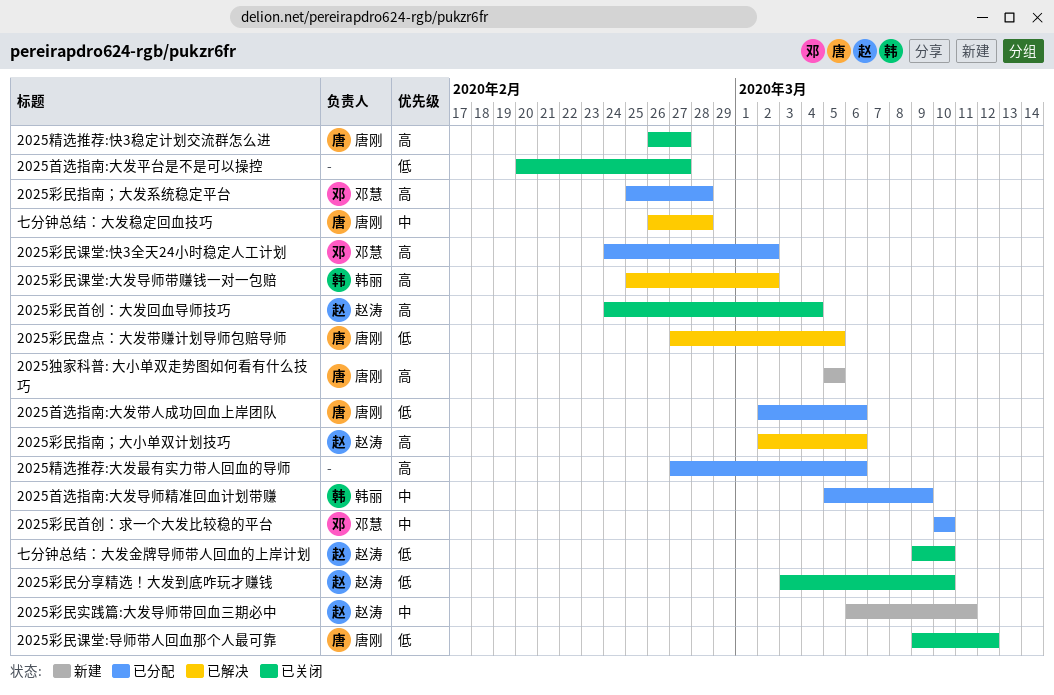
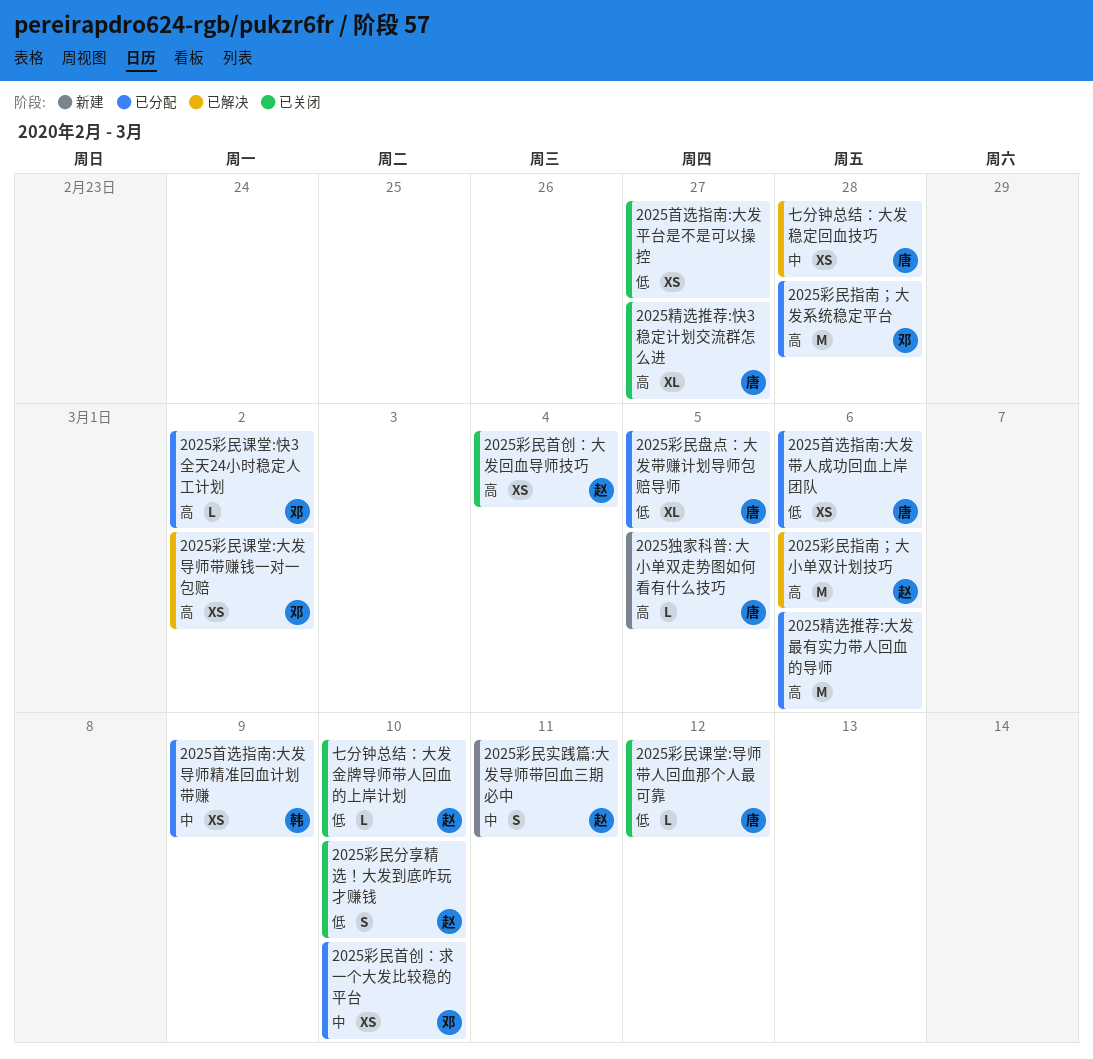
2025彩民盘点：大发带赚计划导师包赔导师, status: 已解决 -> 已分配
2025彩民课堂:大发导师带赚钱一对一包赔, owner: 韩丽 -> 邓慧

